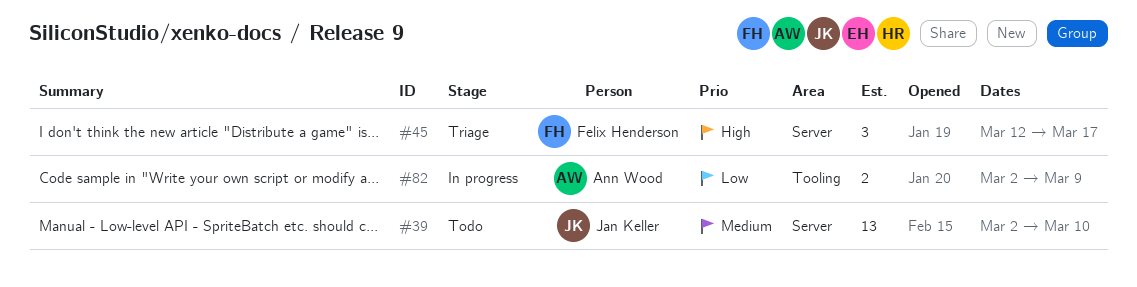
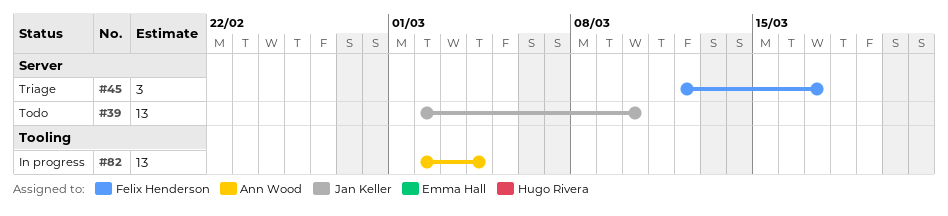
#82, estimate: 2 -> 13
#82, due: Mar 9 -> Mar 4

